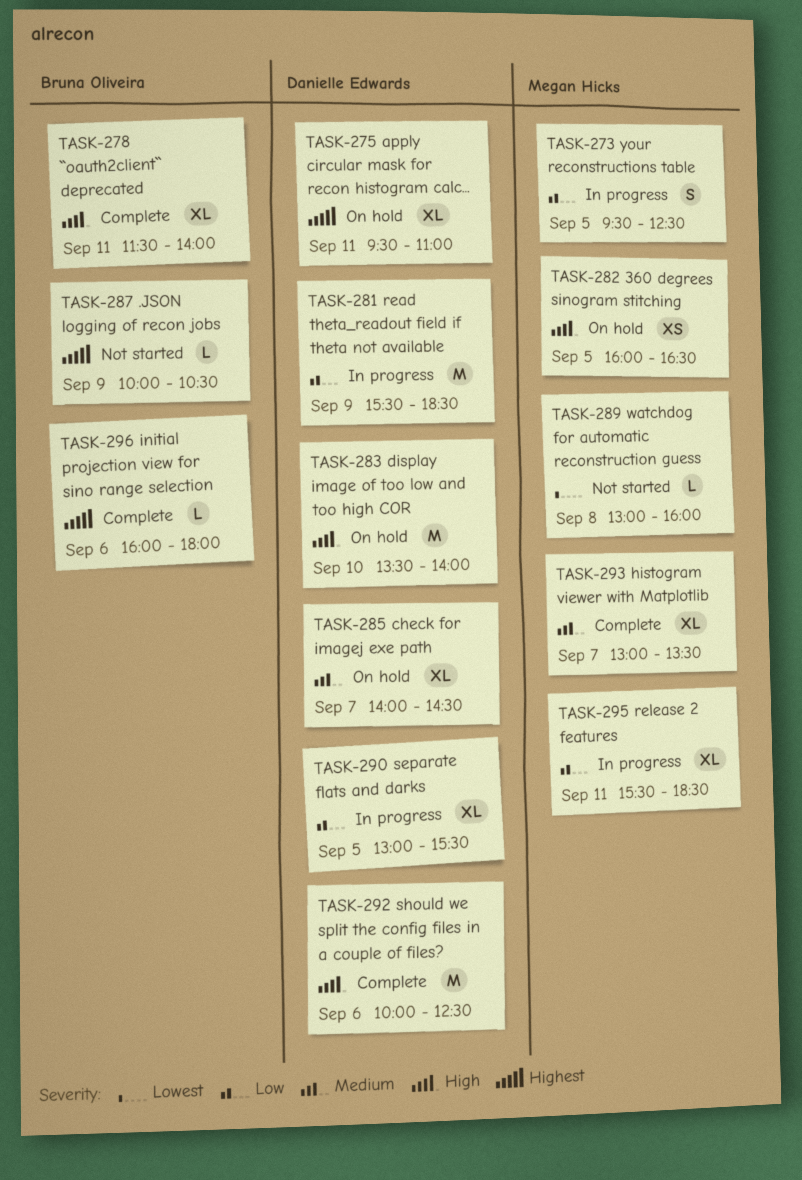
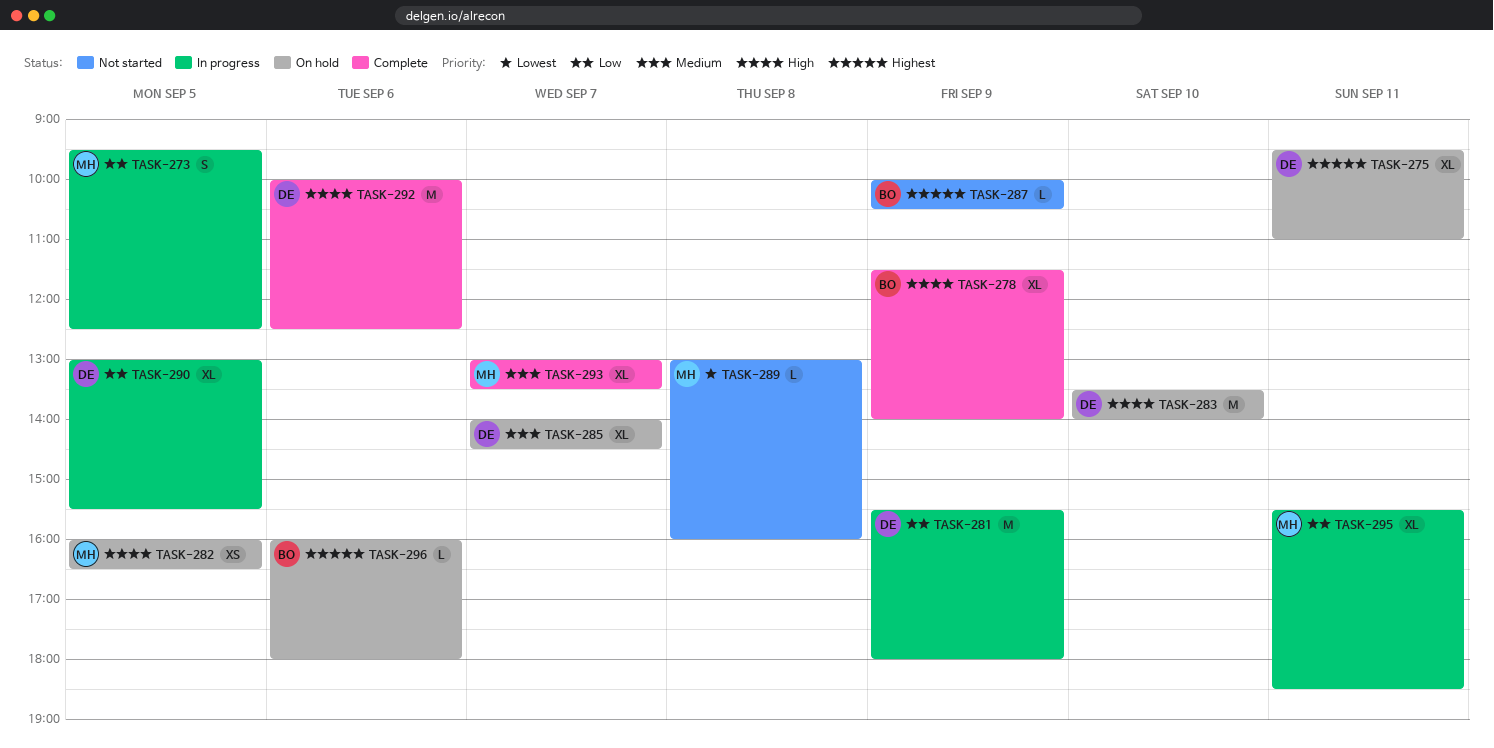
TASK-278, day: Sep 11 -> Sep 9
TASK-281, ends: 18:30 -> 18:00
TASK-296, status: Complete -> On hold

